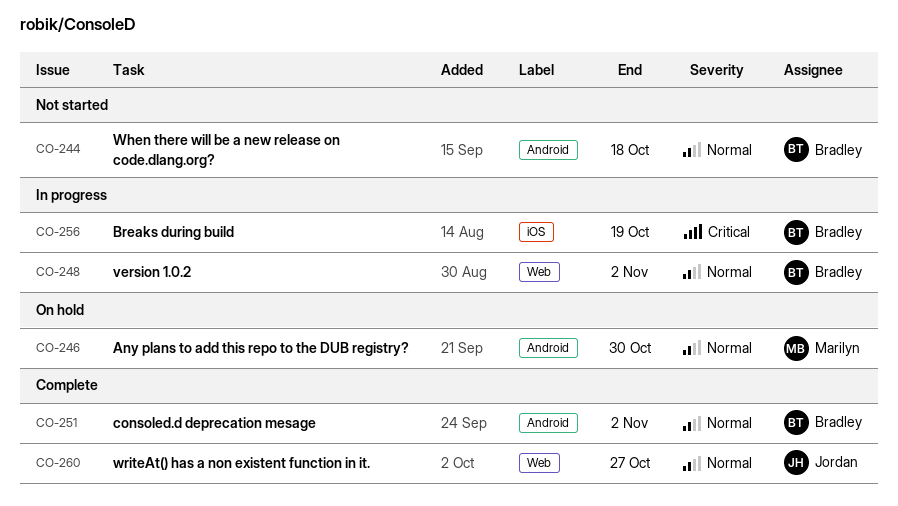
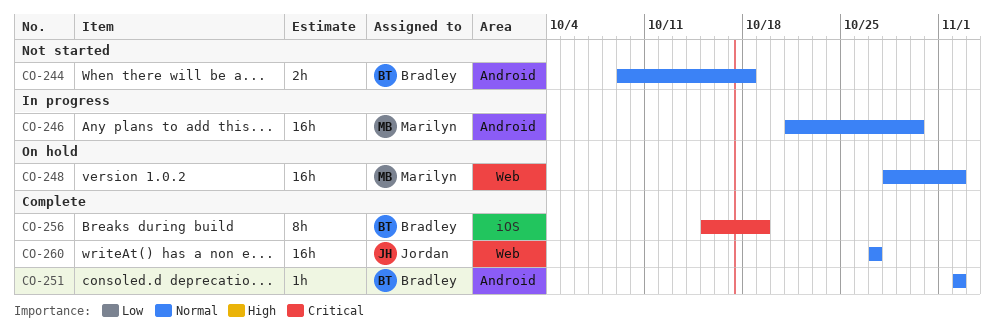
CO-246, status: On hold -> In progress
CO-248, status: In progress -> On hold
CO-248, owner: Bradley -> Marilyn
CO-256, status: In progress -> Complete

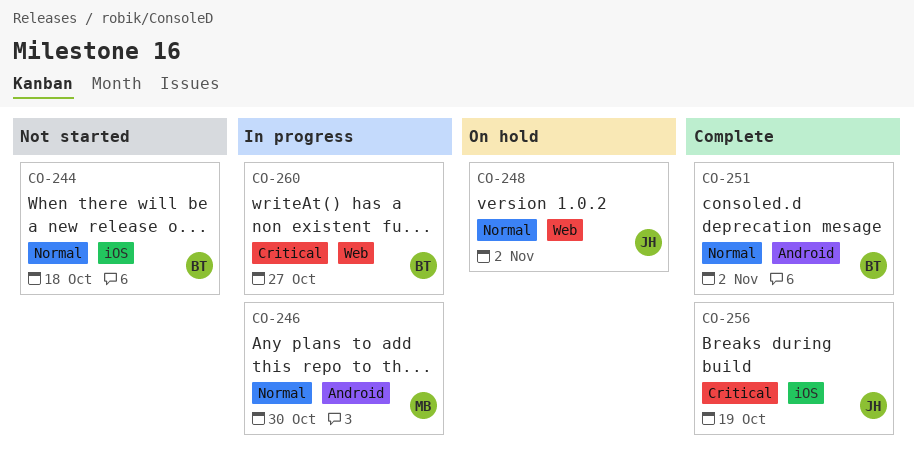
CO-244, label: Android -> iOS
CO-248, owner: Marilyn -> Jordan
CO-256, owner: Bradley -> Jordan
CO-260, status: Complete -> In progress
CO-260, owner: Jordan -> Bradley
CO-260, priority: Normal -> Critical

